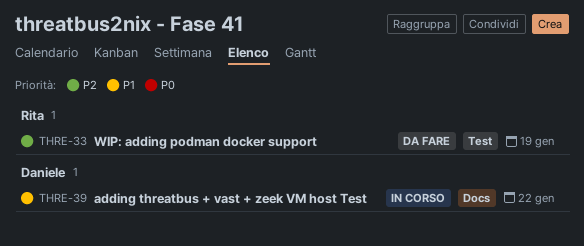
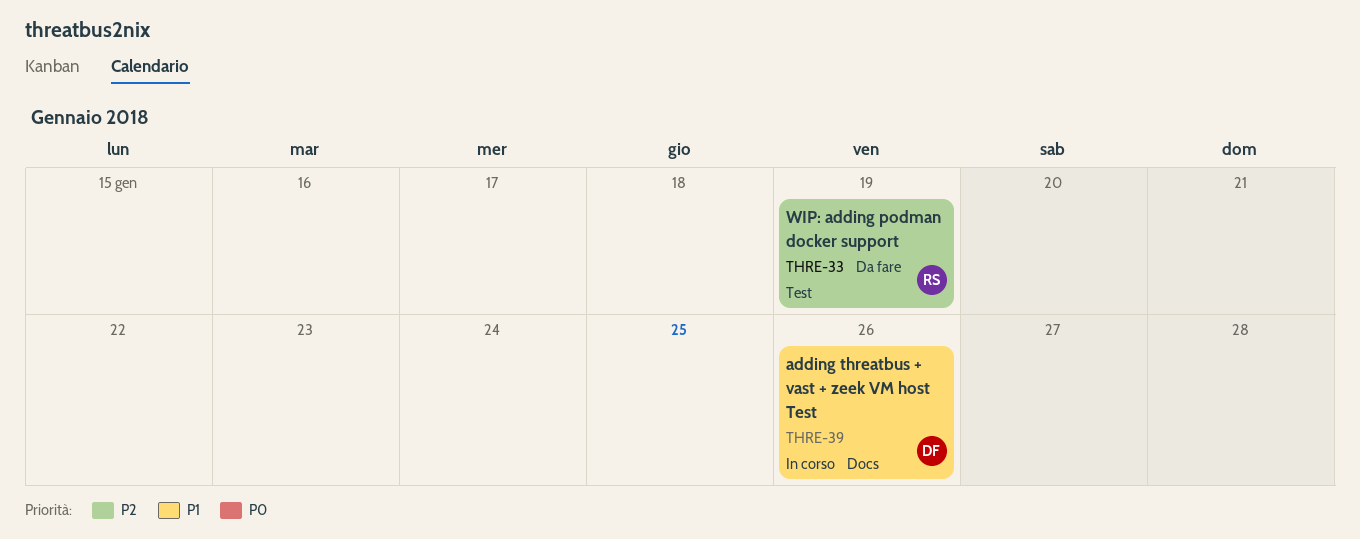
THRE-39, due: Jan 22 -> Jan 26

